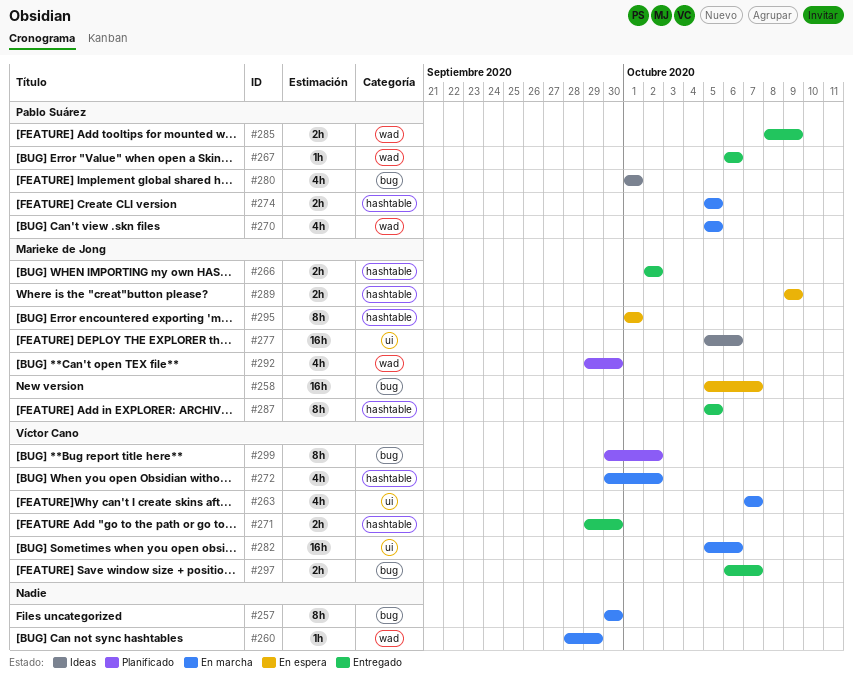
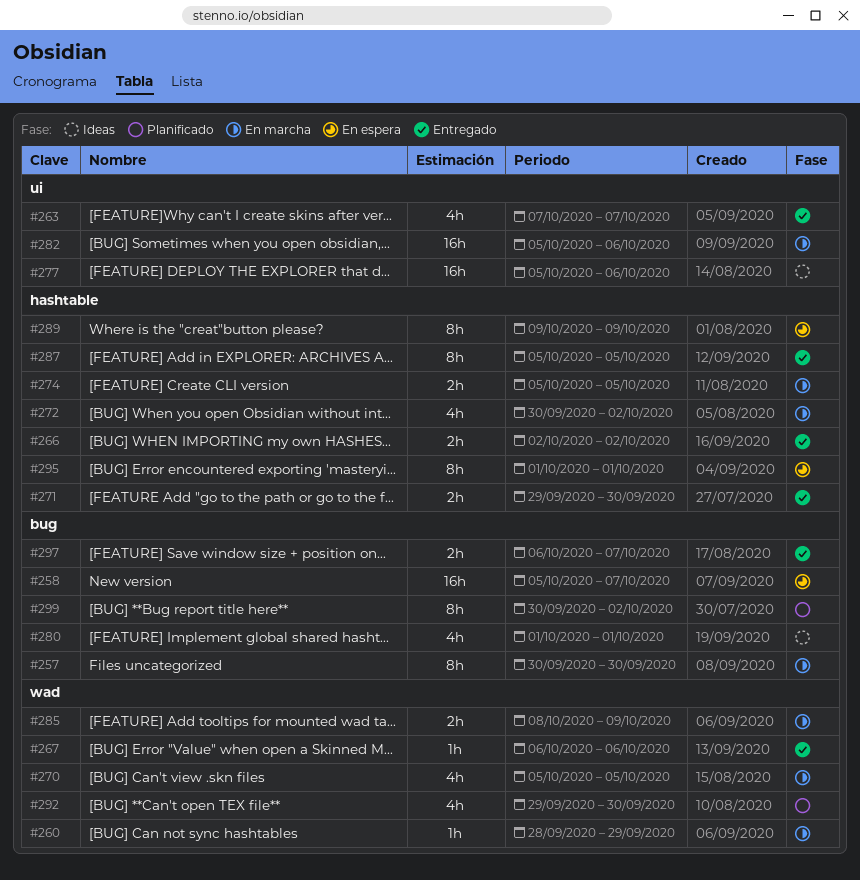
#263, status: En marcha -> Entregado
#285, status: Entregado -> En marcha
#289, estimate: 2h -> 8h

